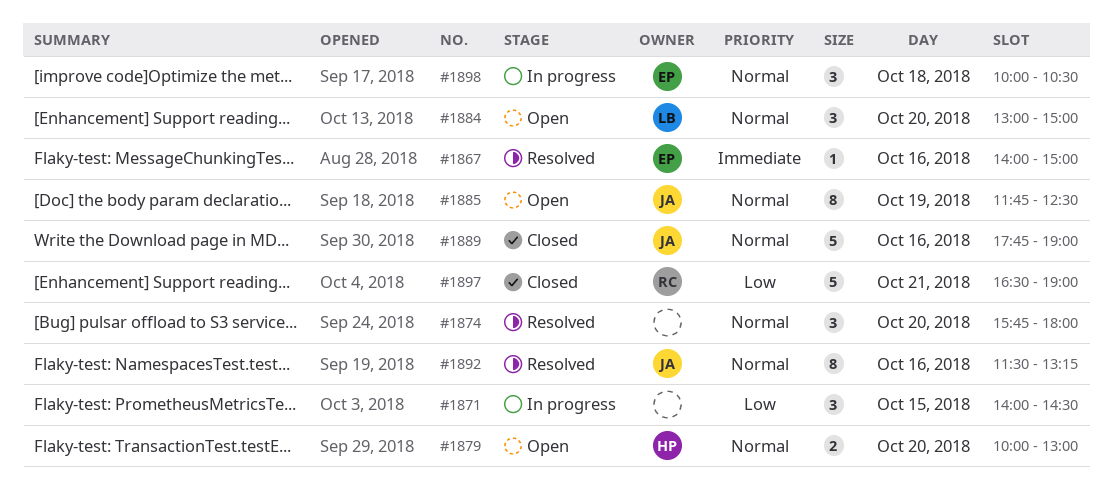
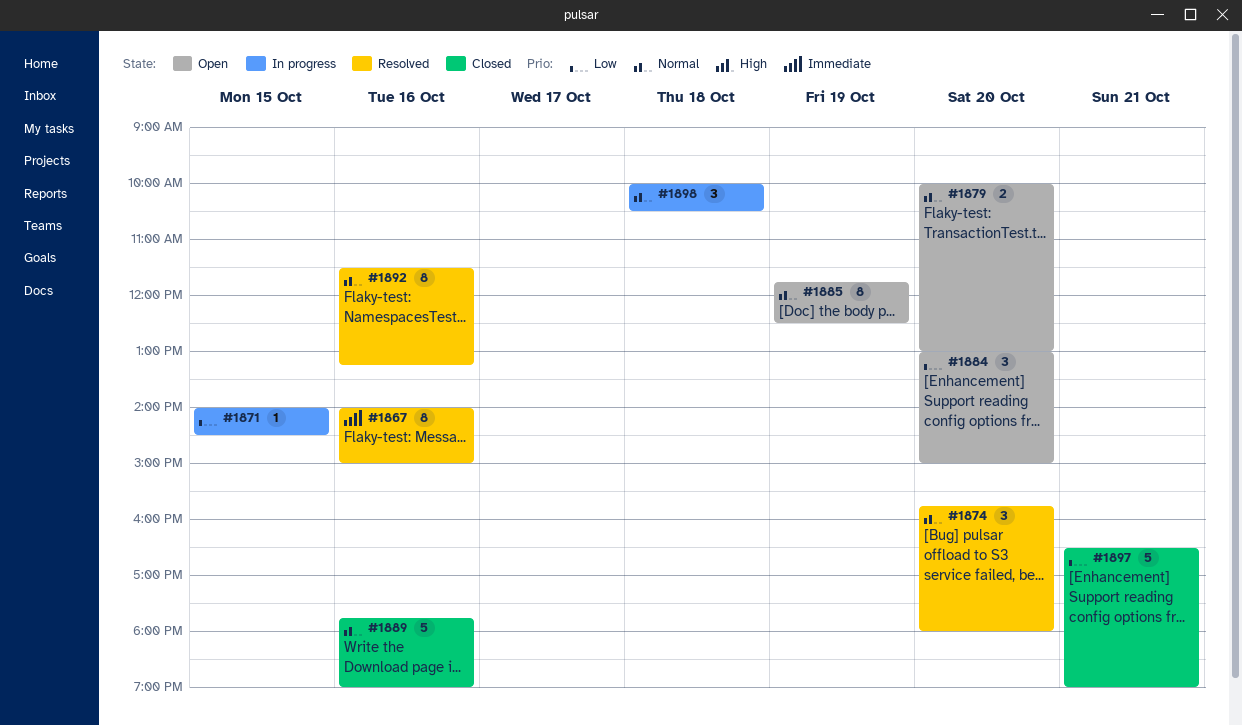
#1867, estimate: 1 -> 8
#1871, estimate: 3 -> 1
#1884, priority: Normal -> Low

